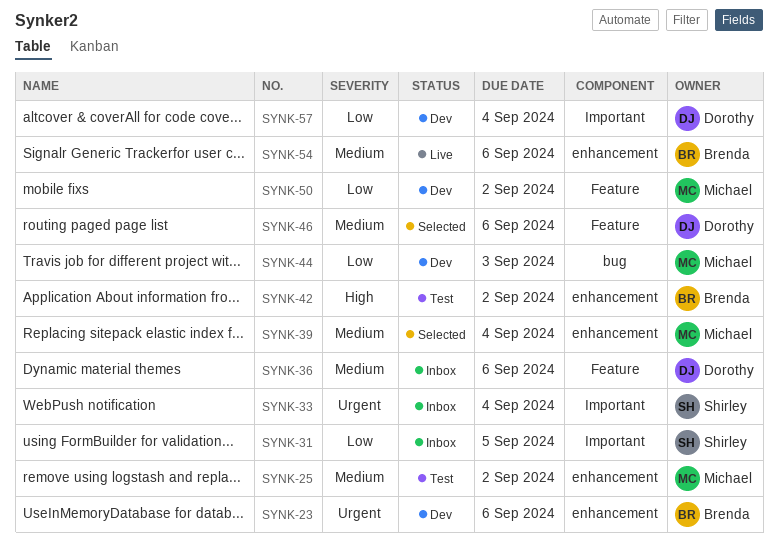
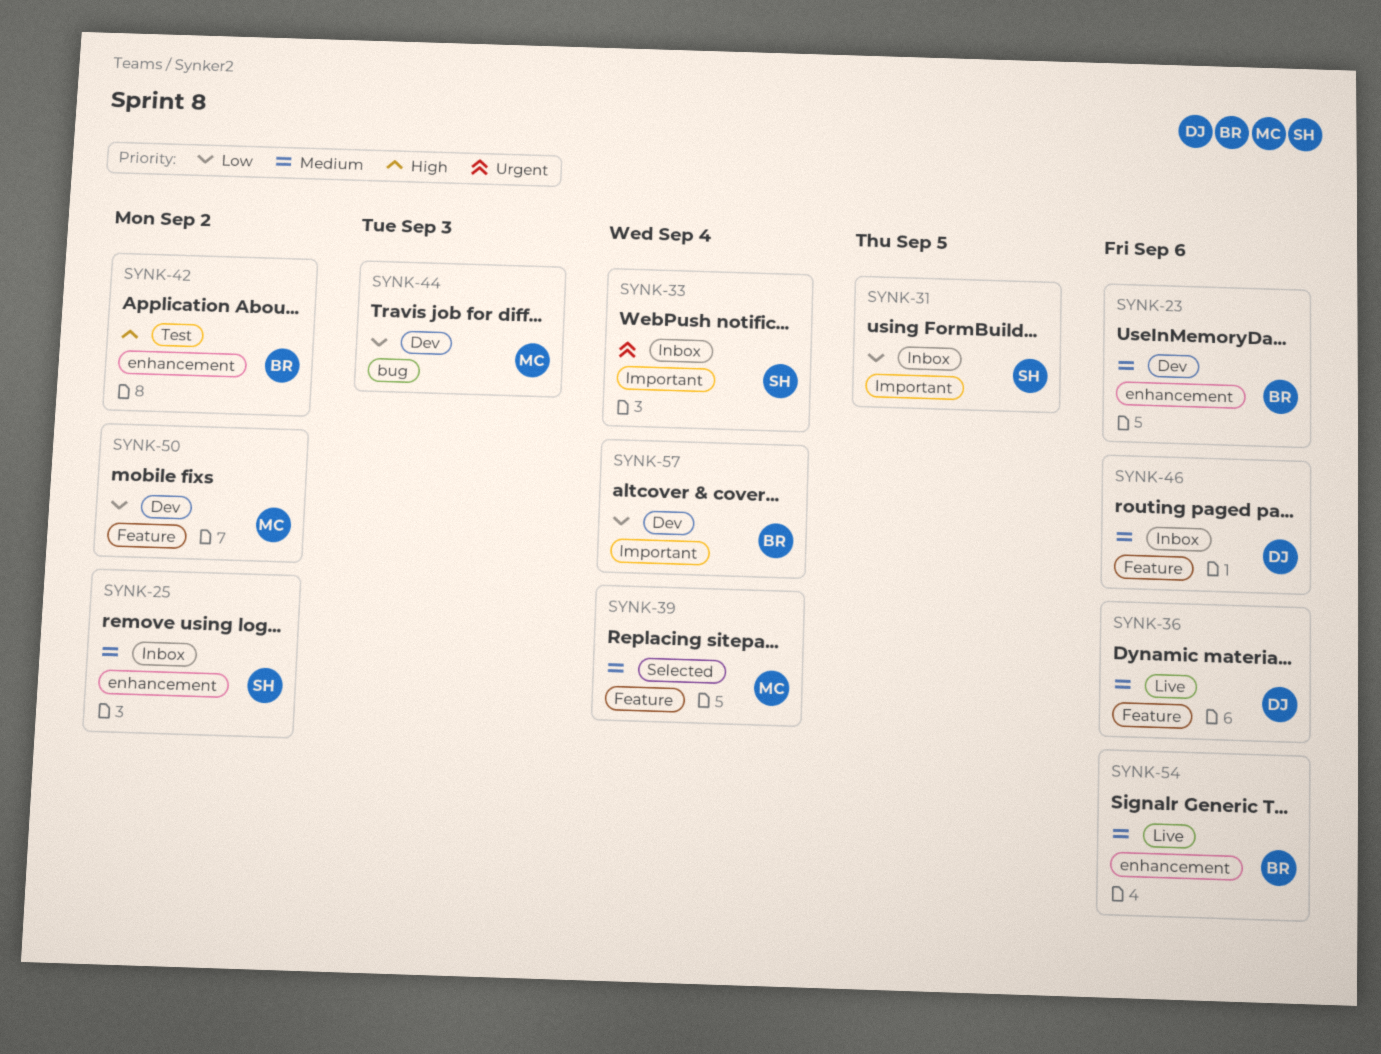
SYNK-23, priority: Urgent -> Medium
SYNK-25, status: Test -> Inbox
SYNK-25, owner: Michael -> Shirley
SYNK-36, status: Inbox -> Live
SYNK-39, label: enhancement -> Feature
SYNK-46, status: Selected -> Inbox
SYNK-57, owner: Dorothy -> Brenda

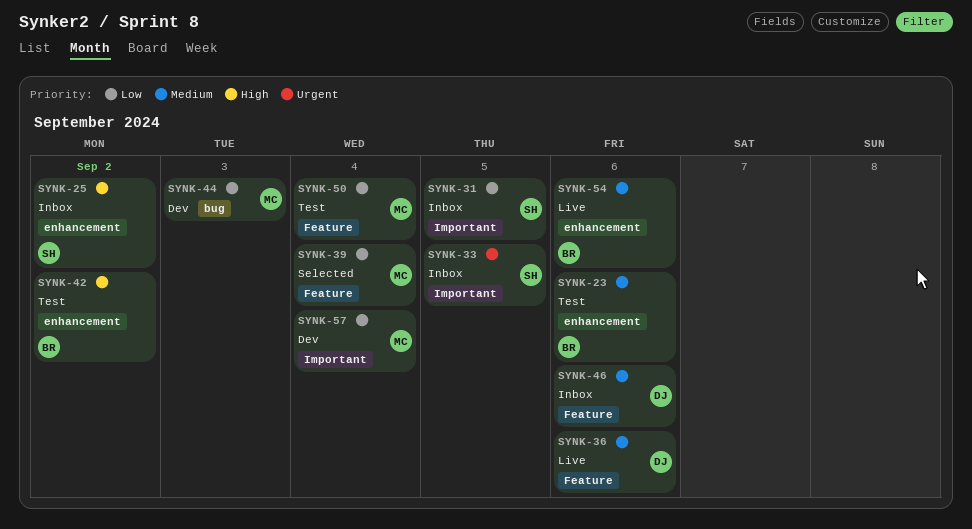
SYNK-23, status: Dev -> Test
SYNK-25, priority: Medium -> High
SYNK-33, due: Sep 4 -> Sep 5
SYNK-39, priority: Medium -> Low
SYNK-50, status: Dev -> Test
SYNK-50, due: Sep 2 -> Sep 4
SYNK-57, owner: BR -> MC

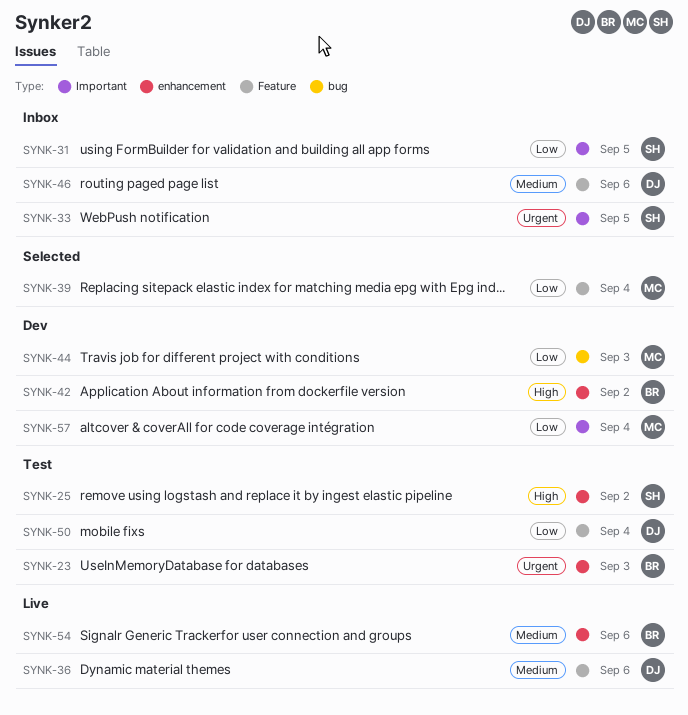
SYNK-23, priority: Medium -> Urgent
SYNK-23, due: Sep 6 -> Sep 3
SYNK-25, status: Inbox -> Test
SYNK-42, status: Test -> Dev
SYNK-50, owner: MC -> DJ

